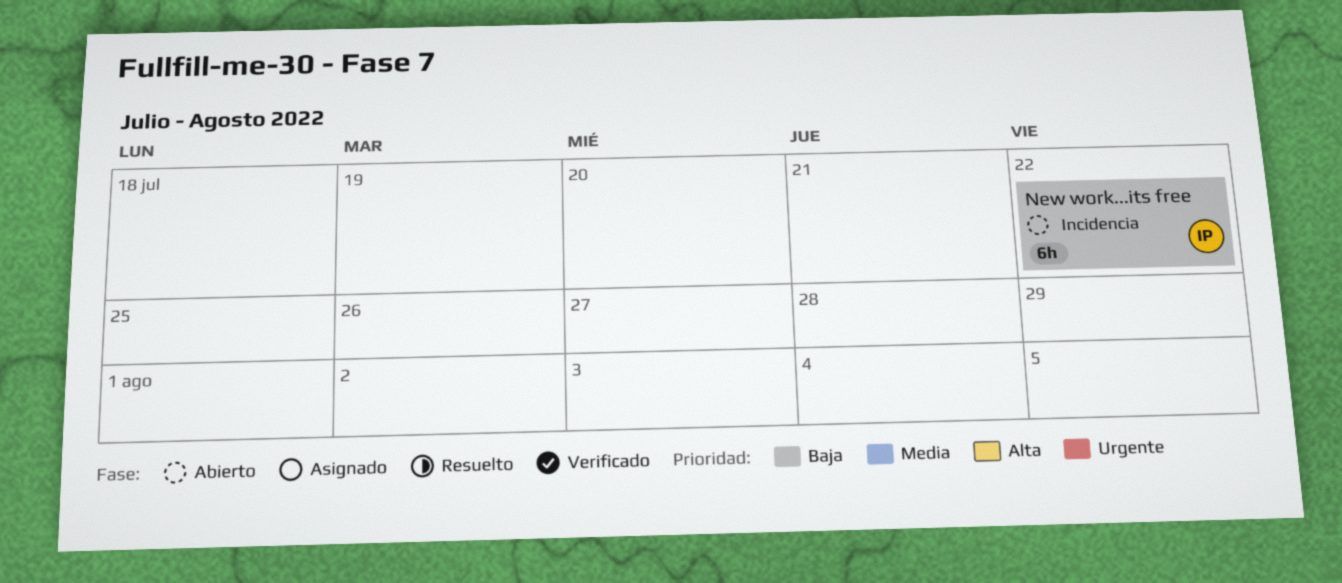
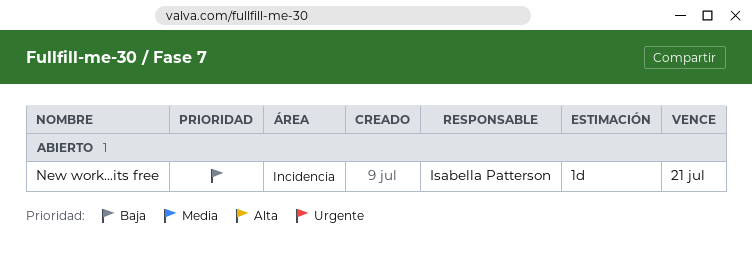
New work...its free, estimate: 6h -> 1d
New work...its free, due: Jul 22 -> Jul 21

